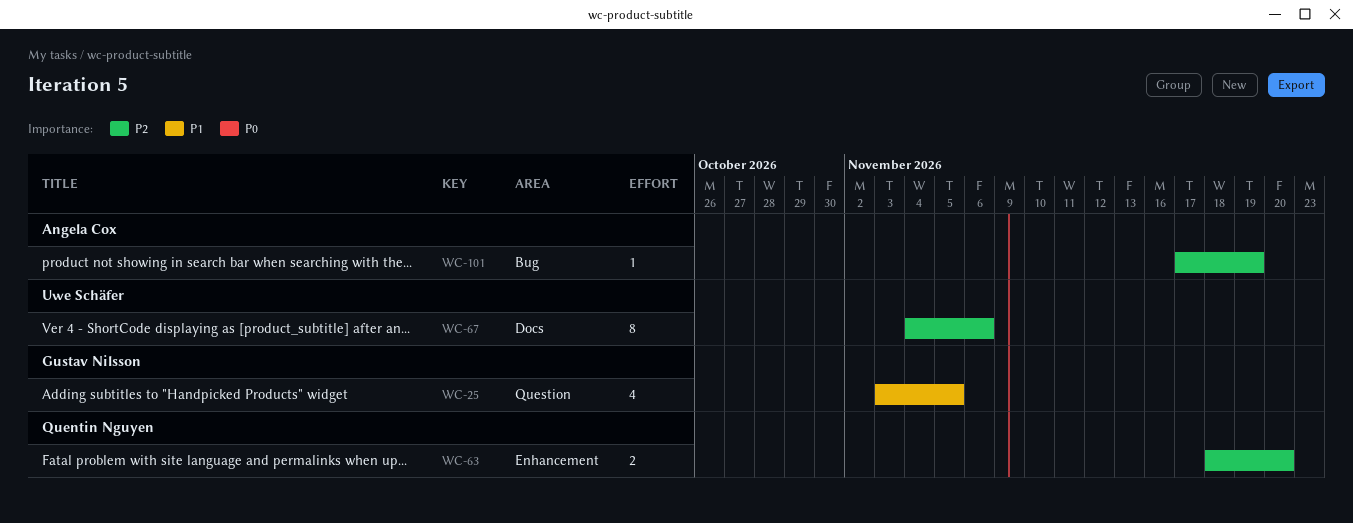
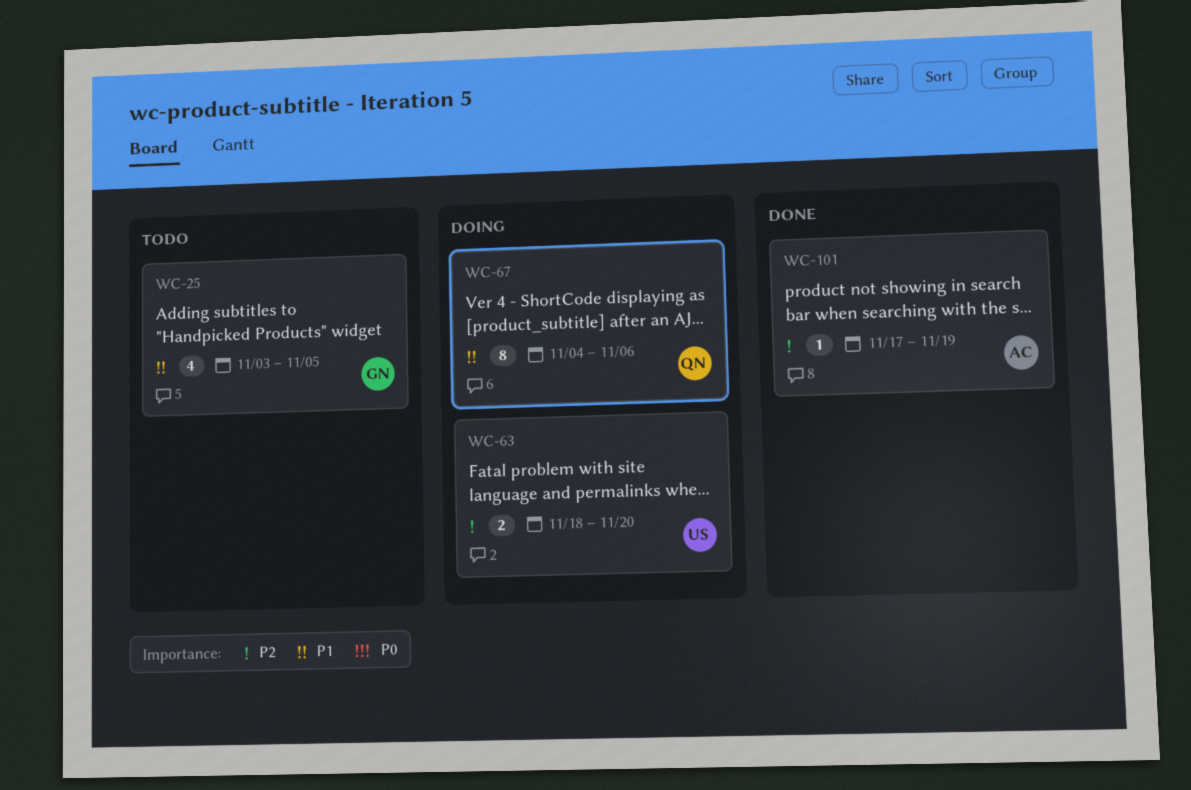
WC-63, owner: Quentin Nguyen -> Uwe Schäfer
WC-67, owner: Uwe Schäfer -> Quentin Nguyen
WC-67, priority: P2 -> P1

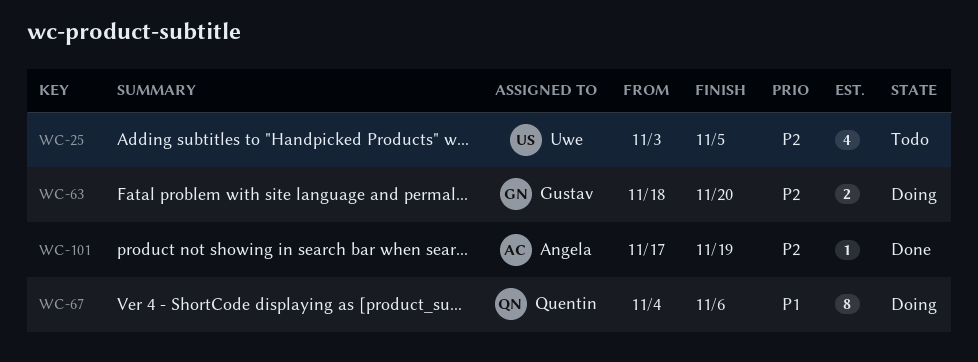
WC-25, owner: Gustav -> Uwe
WC-25, priority: P1 -> P2
WC-63, owner: Uwe -> Gustav

